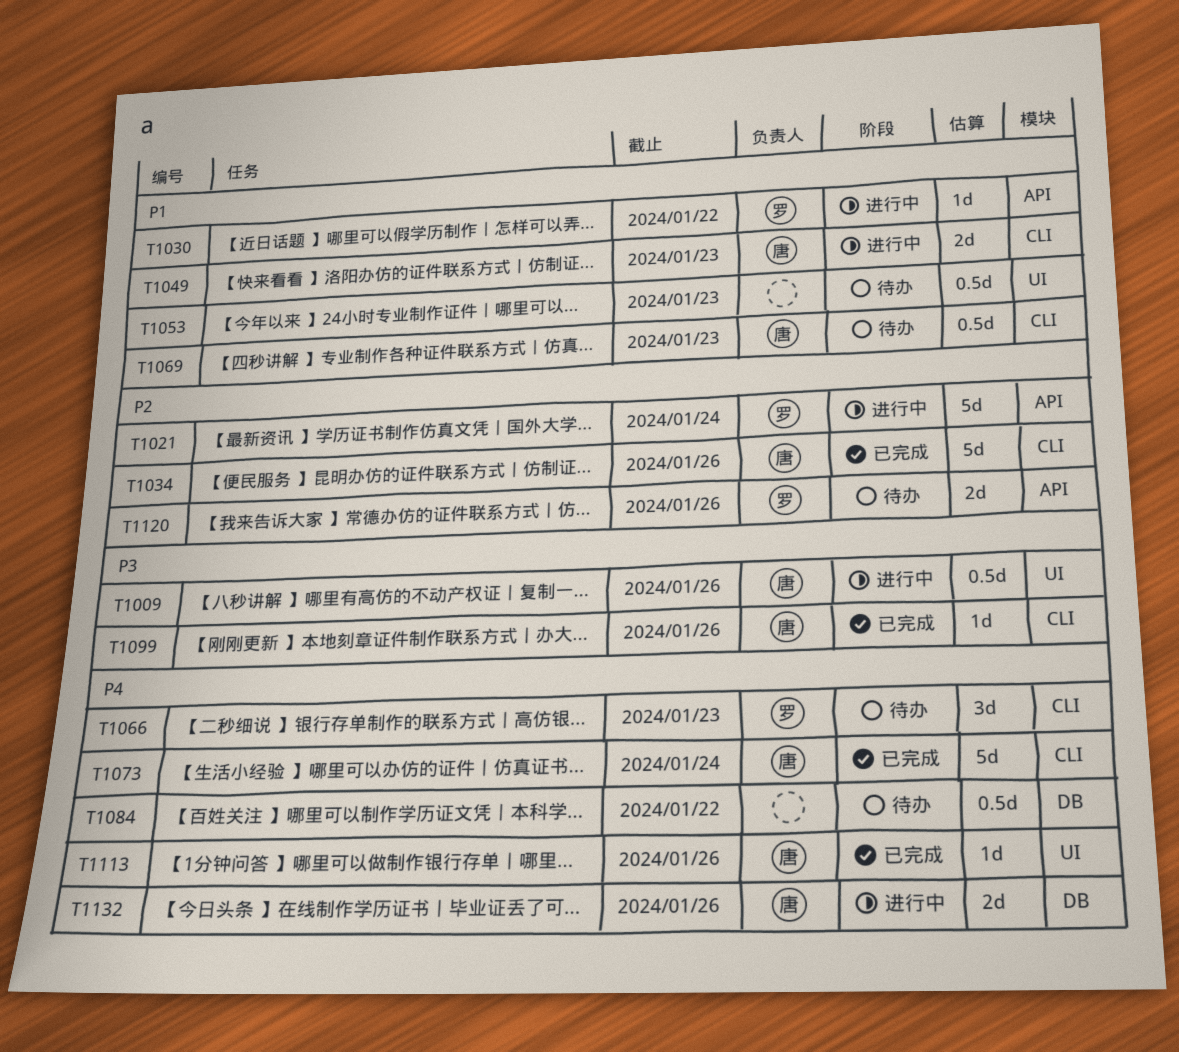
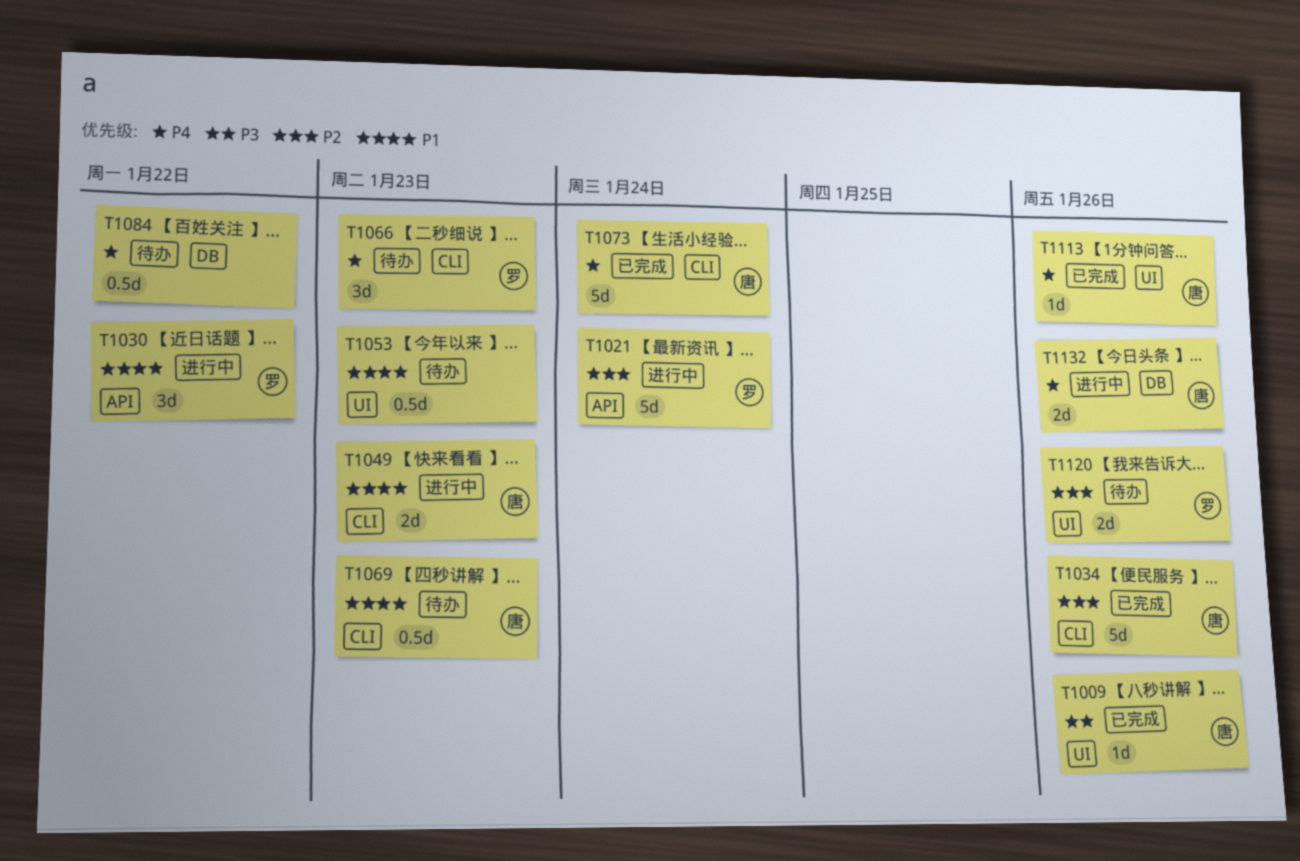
T1009, status: 进行中 -> 已完成
T1009, estimate: 0.5d -> 1d
T1030, estimate: 1d -> 3d
T1099: present -> none
T1120, label: API -> UI

